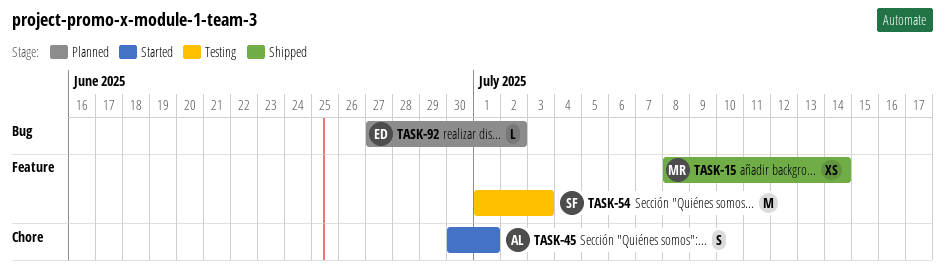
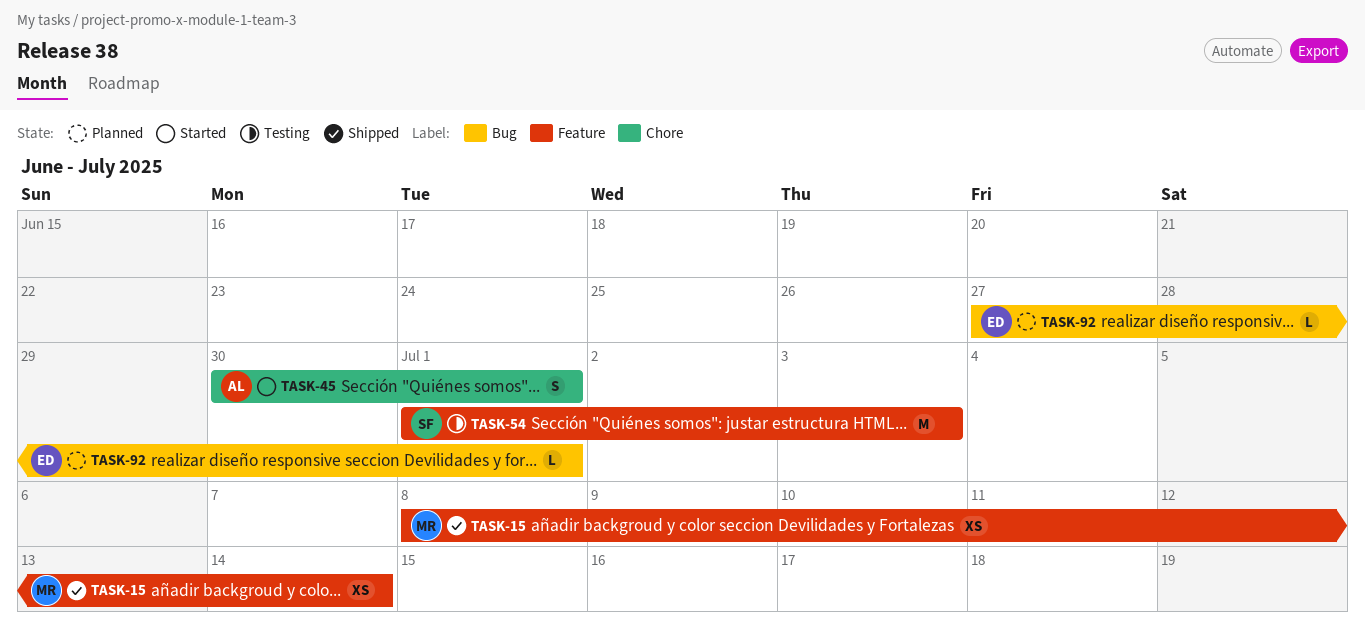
TASK-92, due: Jul 2 -> Jul 1

